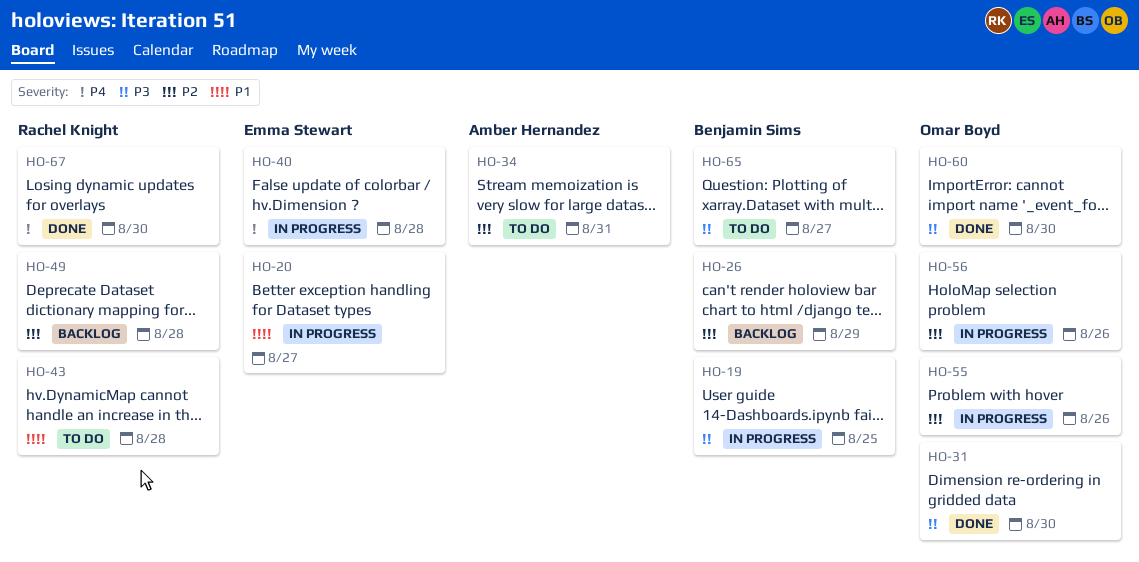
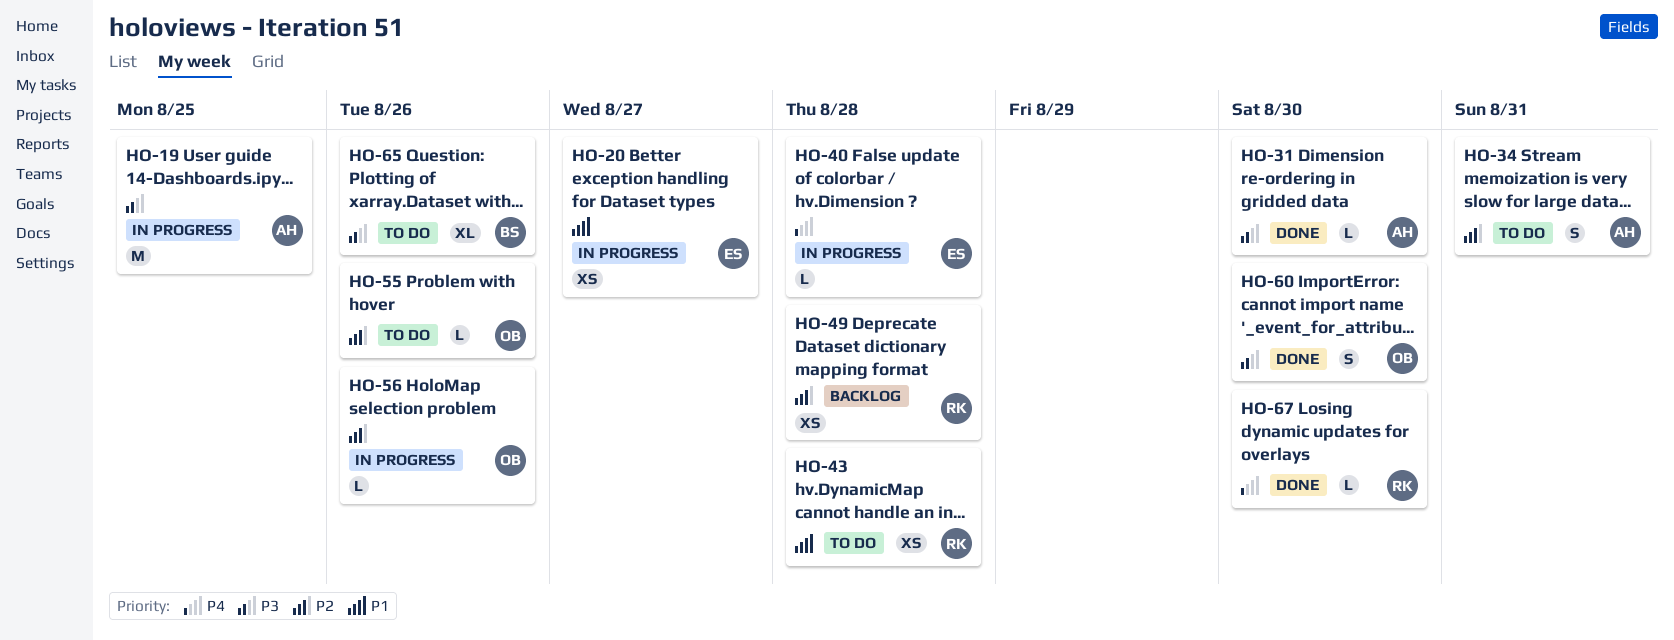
HO-19, owner: Benjamin Sims -> Amber Hernandez
HO-26: present -> none
HO-31, owner: Omar Boyd -> Amber Hernandez
HO-55, status: In progress -> To do
HO-65, due: Aug 27 -> Aug 26

